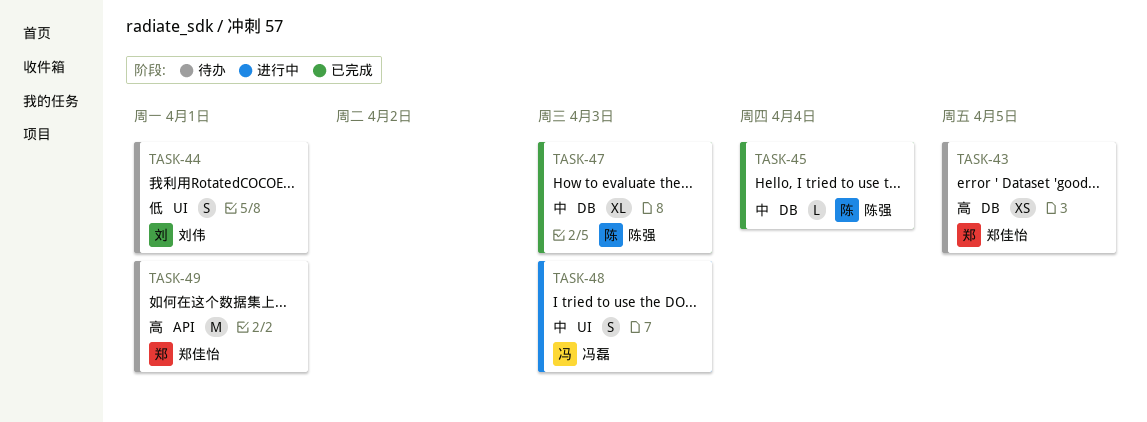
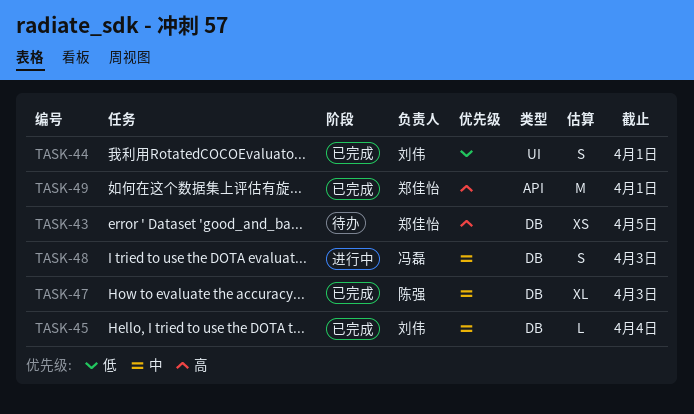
TASK-44, status: 待办 -> 已完成
TASK-45, owner: 陈强 -> 刘伟
TASK-48, label: UI -> DB
TASK-49, status: 待办 -> 已完成

